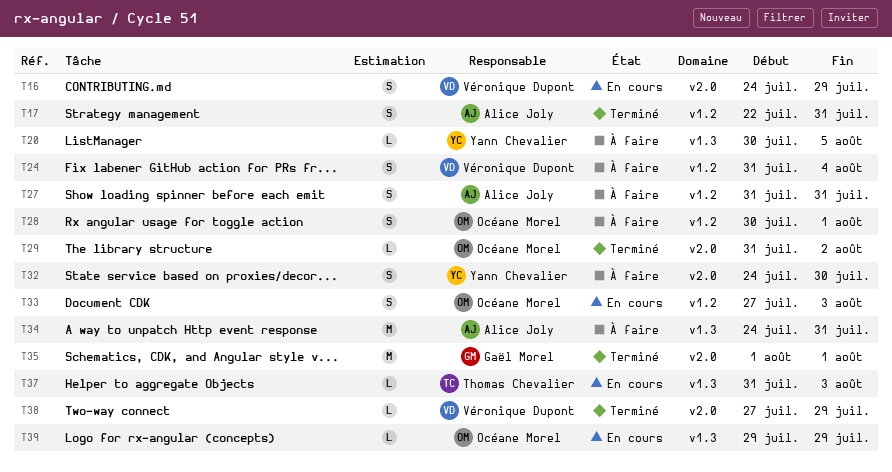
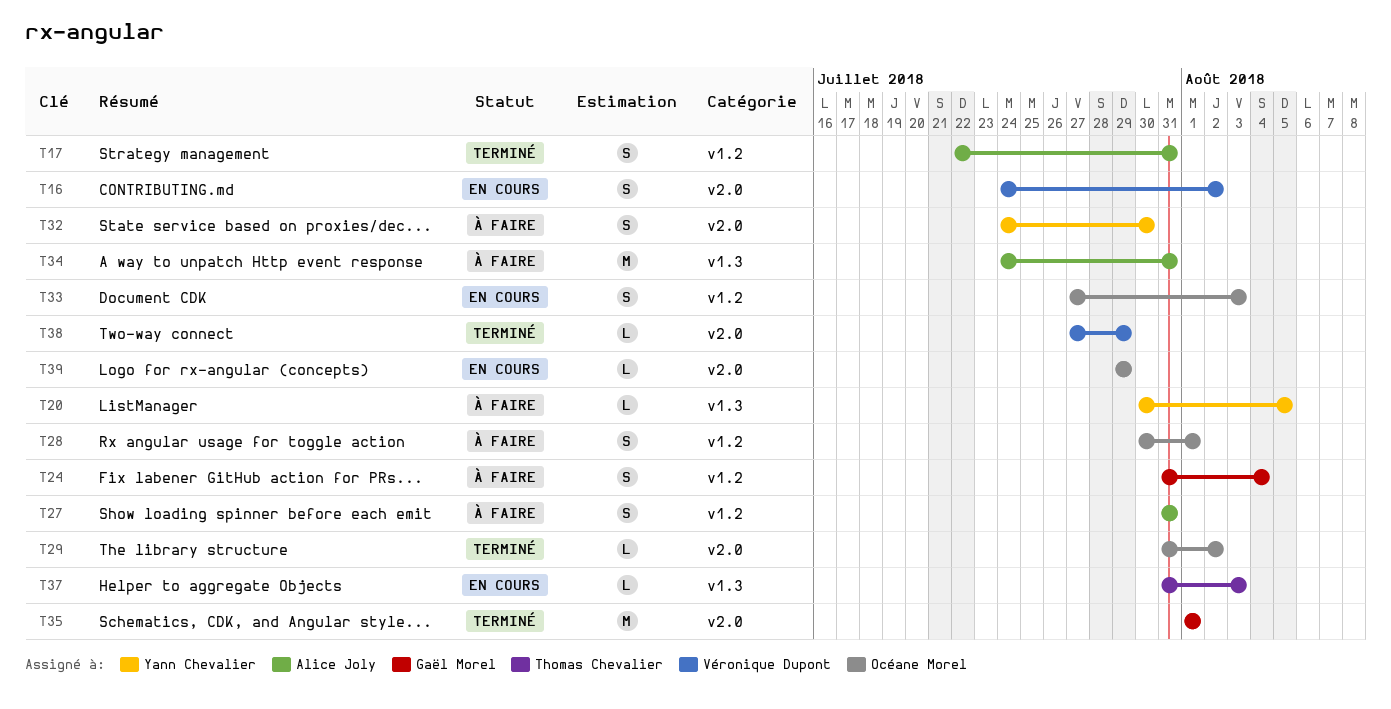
T16, due: Jul 29 -> Aug 2
T24, owner: Véronique Dupont -> Gaël Morel
T39, label: v1.3 -> v2.0

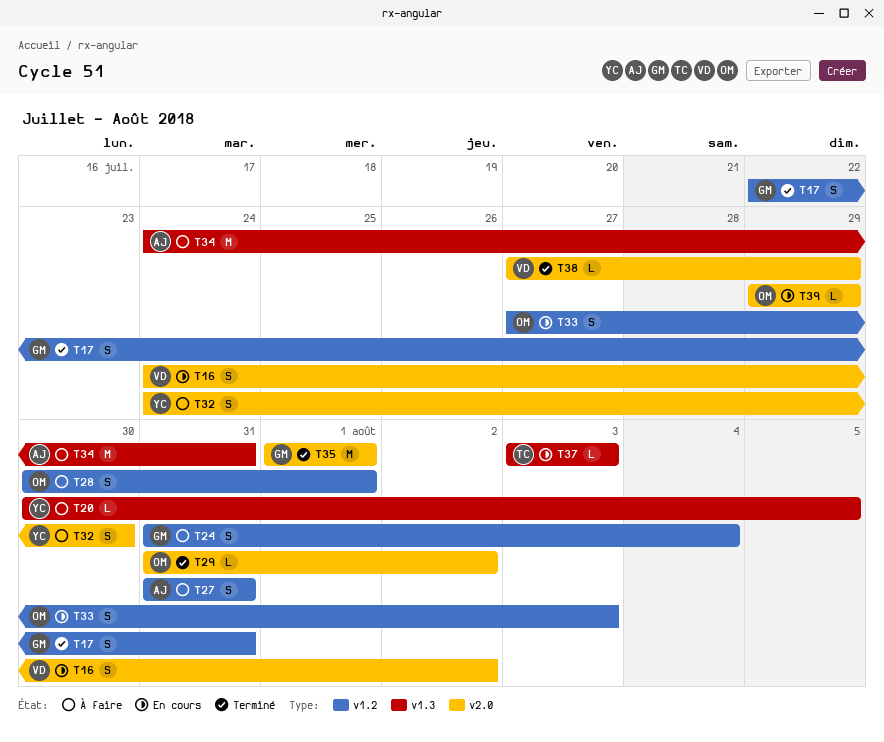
T17, owner: Alice Joly -> Gaël Morel
T37, start: Jul 31 -> Aug 3

